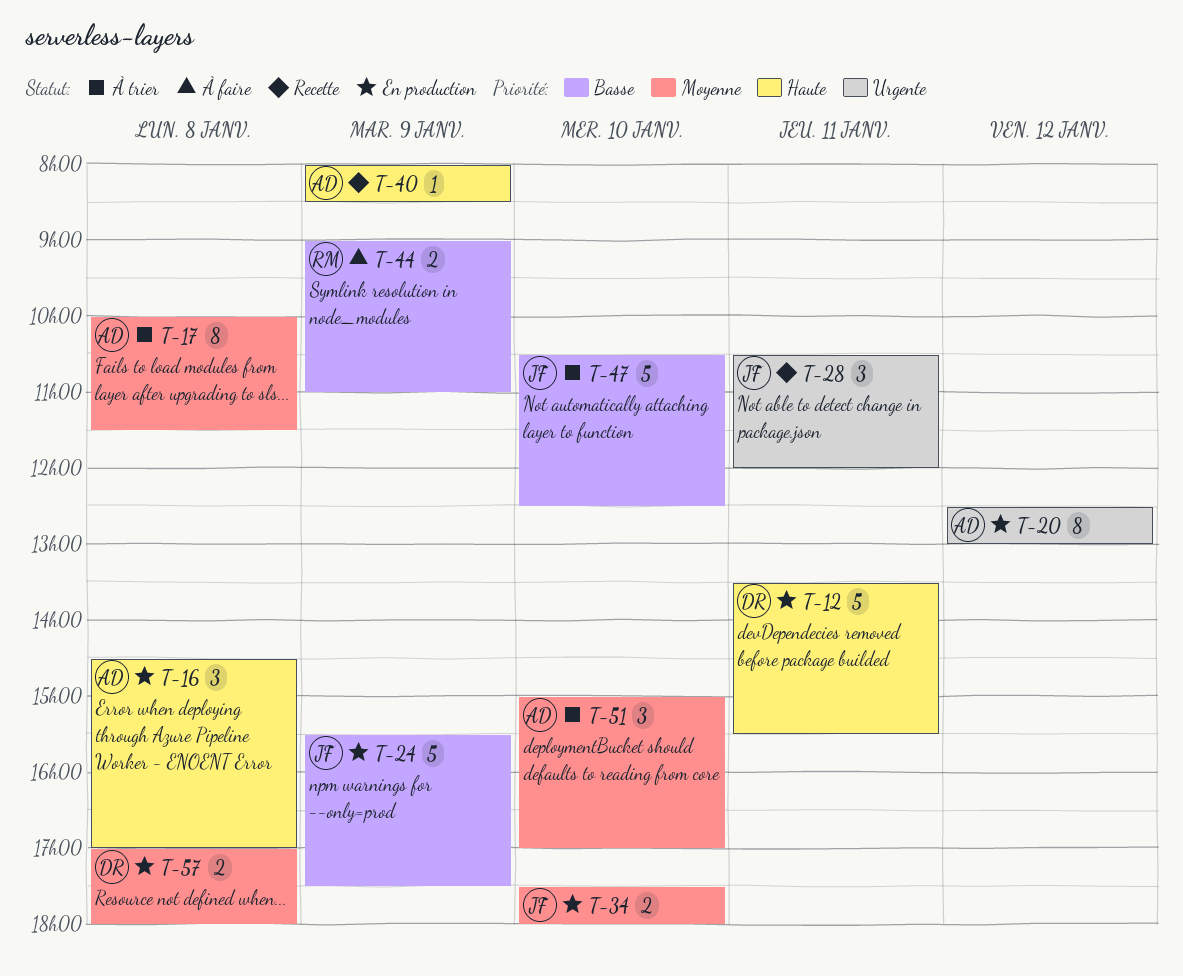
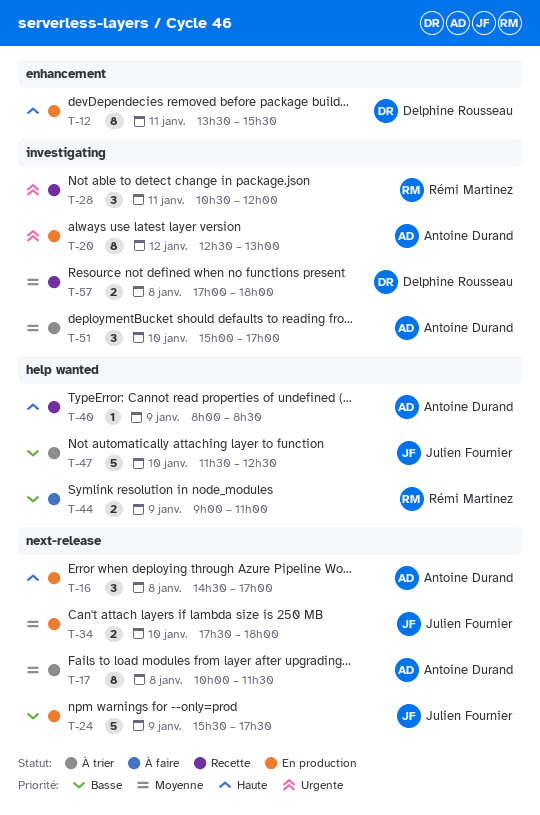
T-12, estimate: 5 -> 8
T-28, owner: Julien Fournier -> Rémi Martinez
T-47, begins: 10:30 -> 11:30
T-57, status: En production -> Recette

